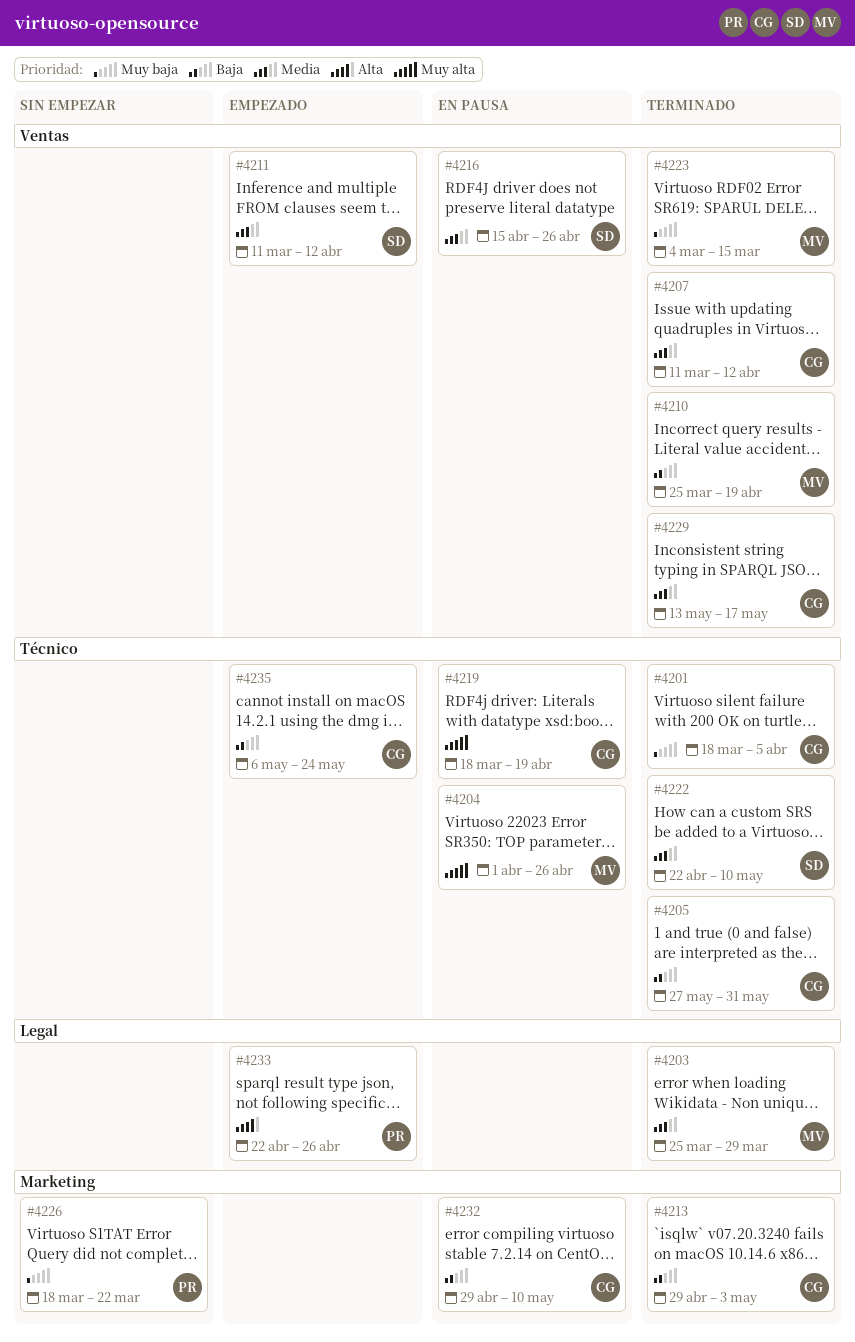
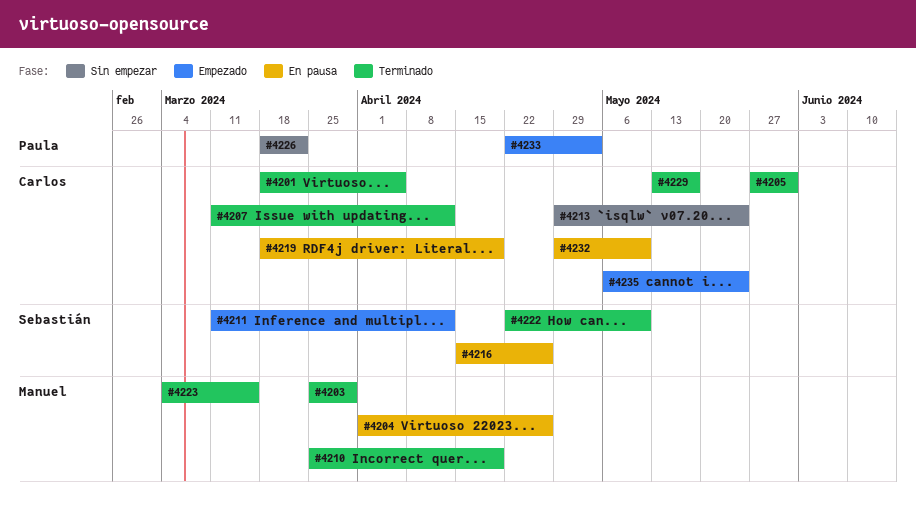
#4213, status: Terminado -> Sin empezar
#4213, due: May 3 -> May 24
#4233, due: Apr 26 -> May 3

